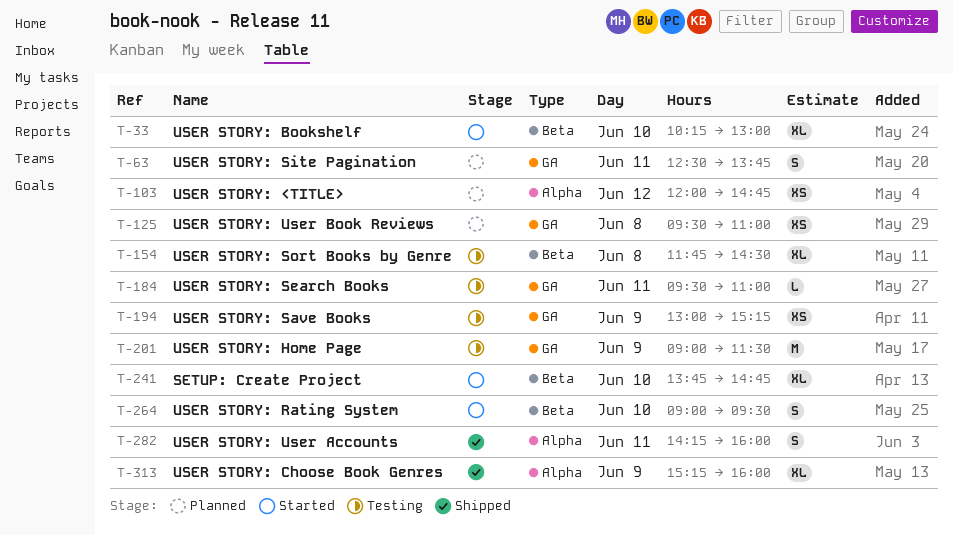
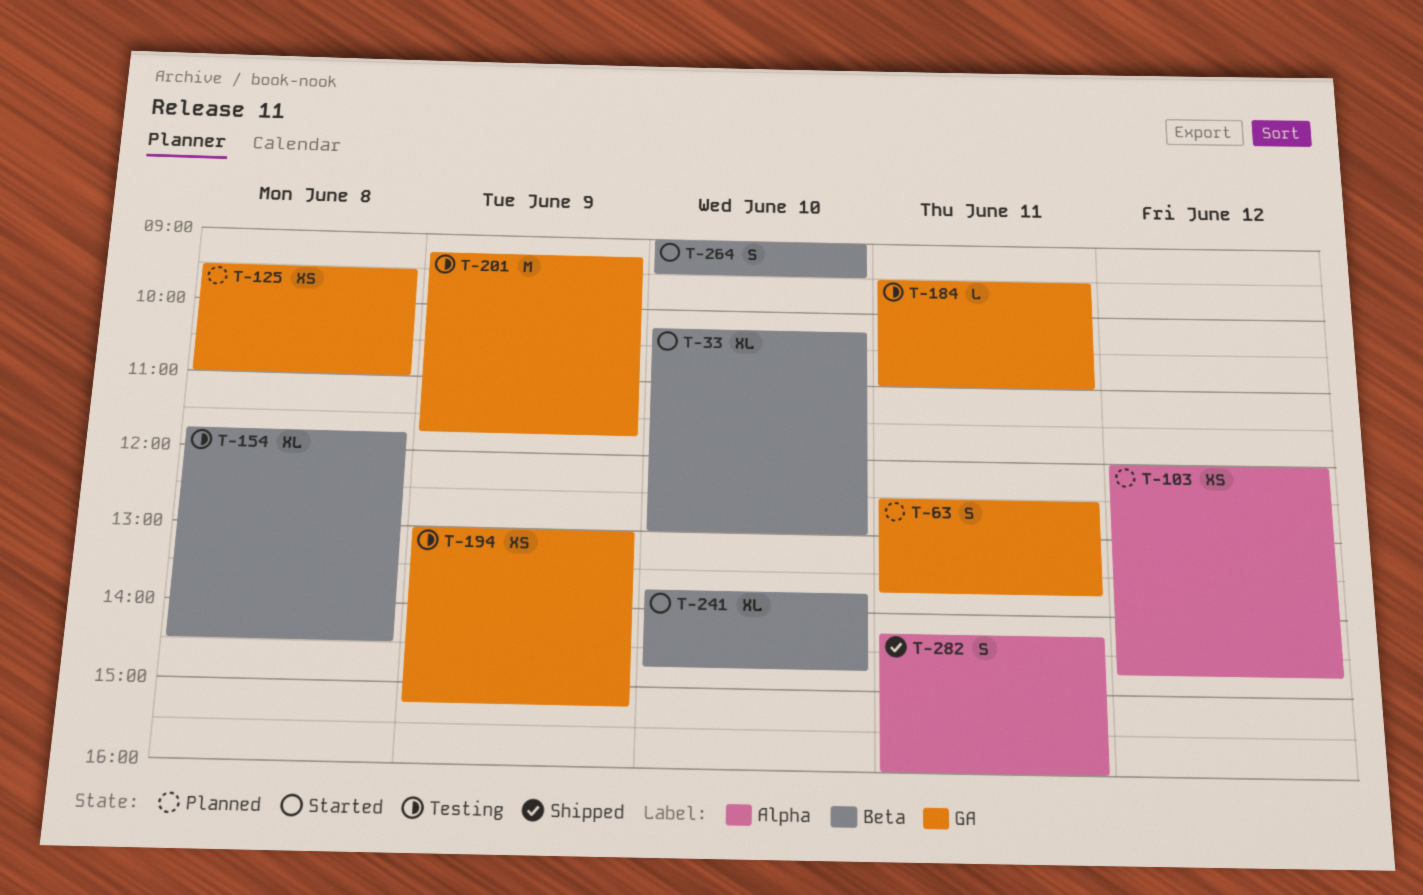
T-201, begins: 09:00 -> 09:15
T-201, ends: 11:30 -> 11:45
T-313: present -> none

